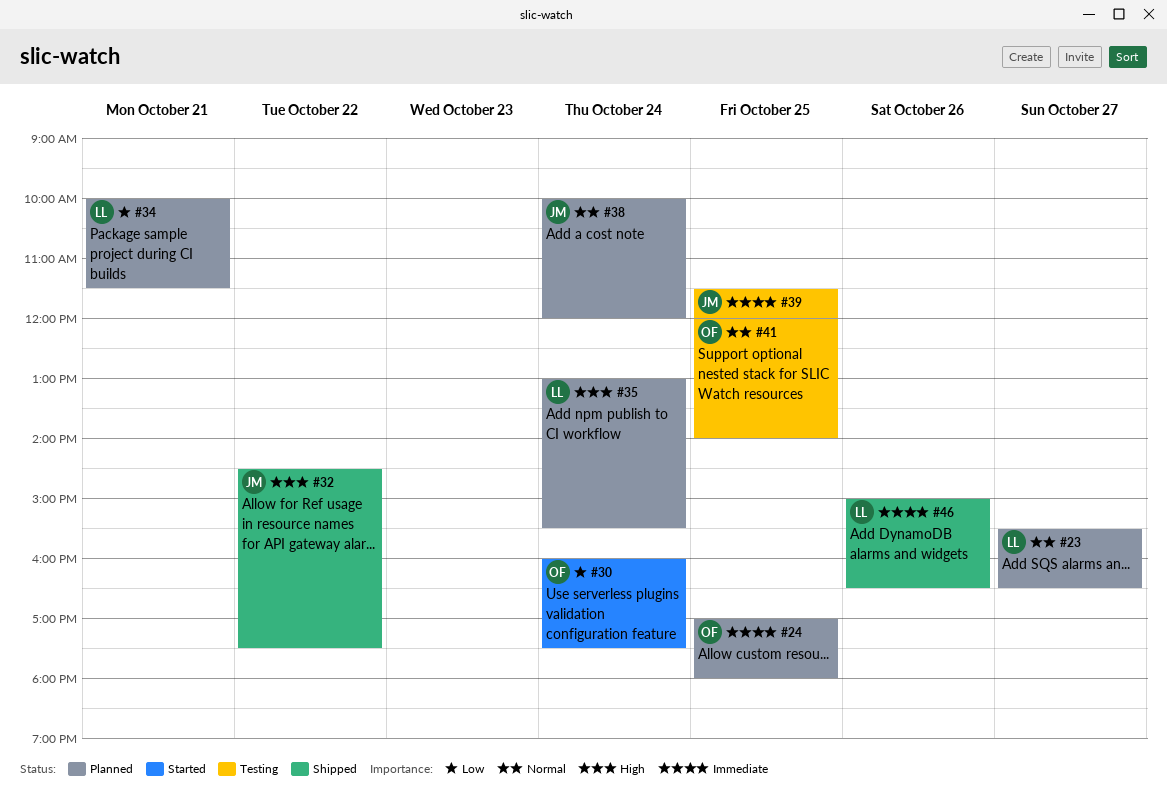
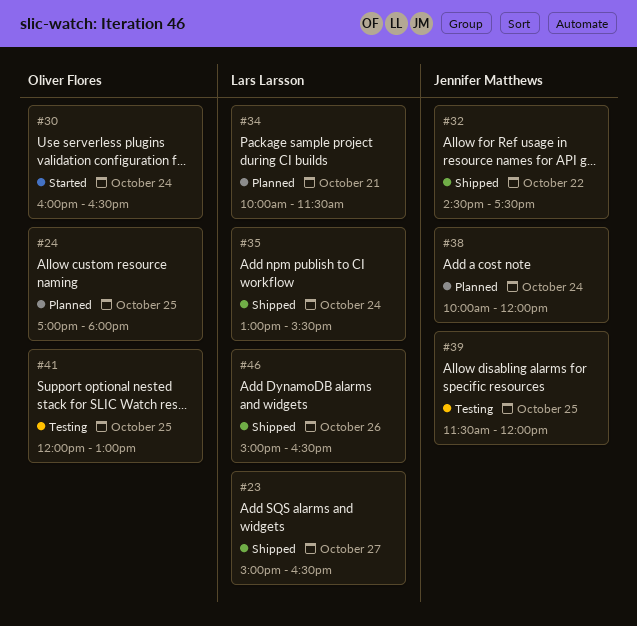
#23, status: Planned -> Shipped
#23, begins: 15:30 -> 15:00
#30, ends: 17:30 -> 16:30
#35, status: Planned -> Shipped
#41, ends: 14:00 -> 13:00

